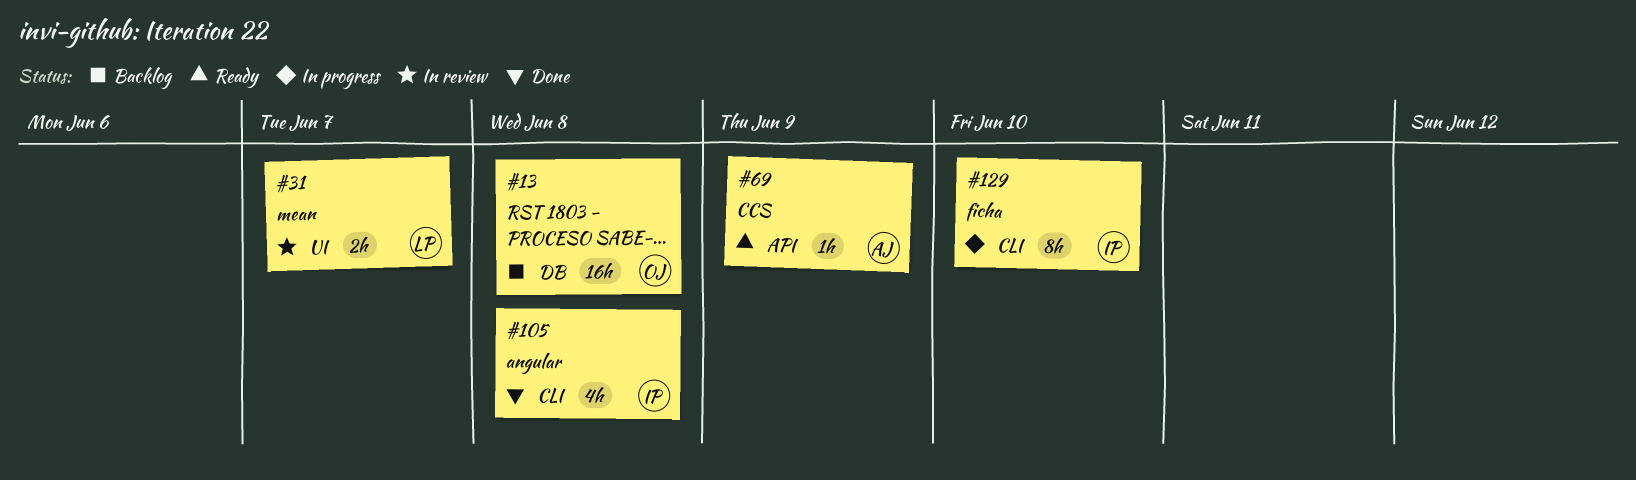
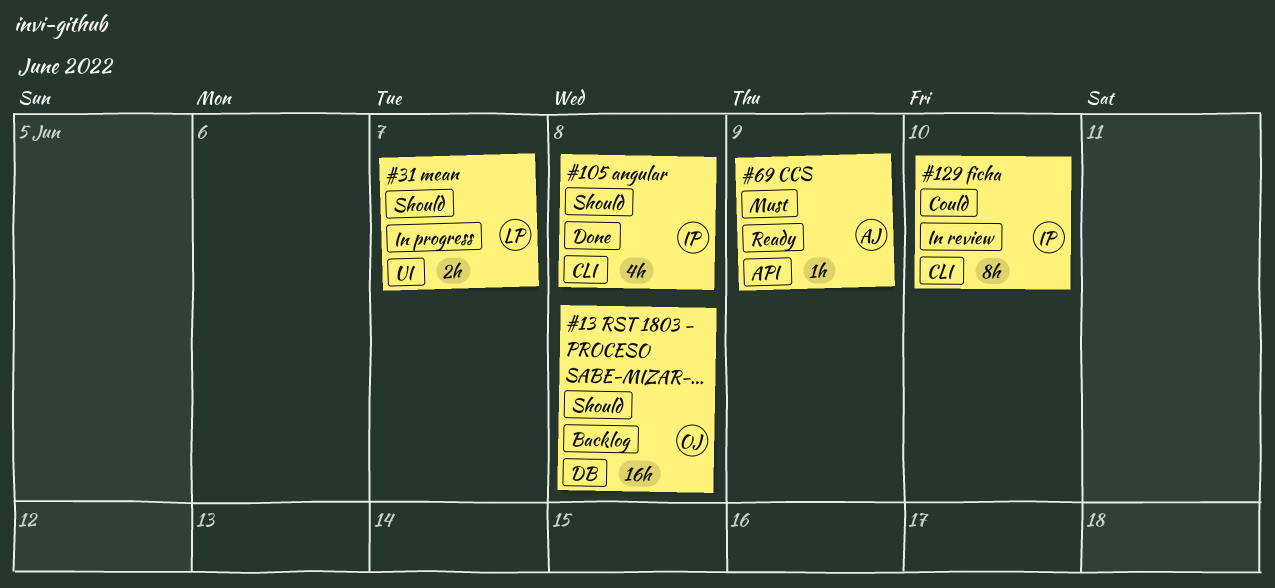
#31, status: In review -> In progress
#129, status: In progress -> In review

